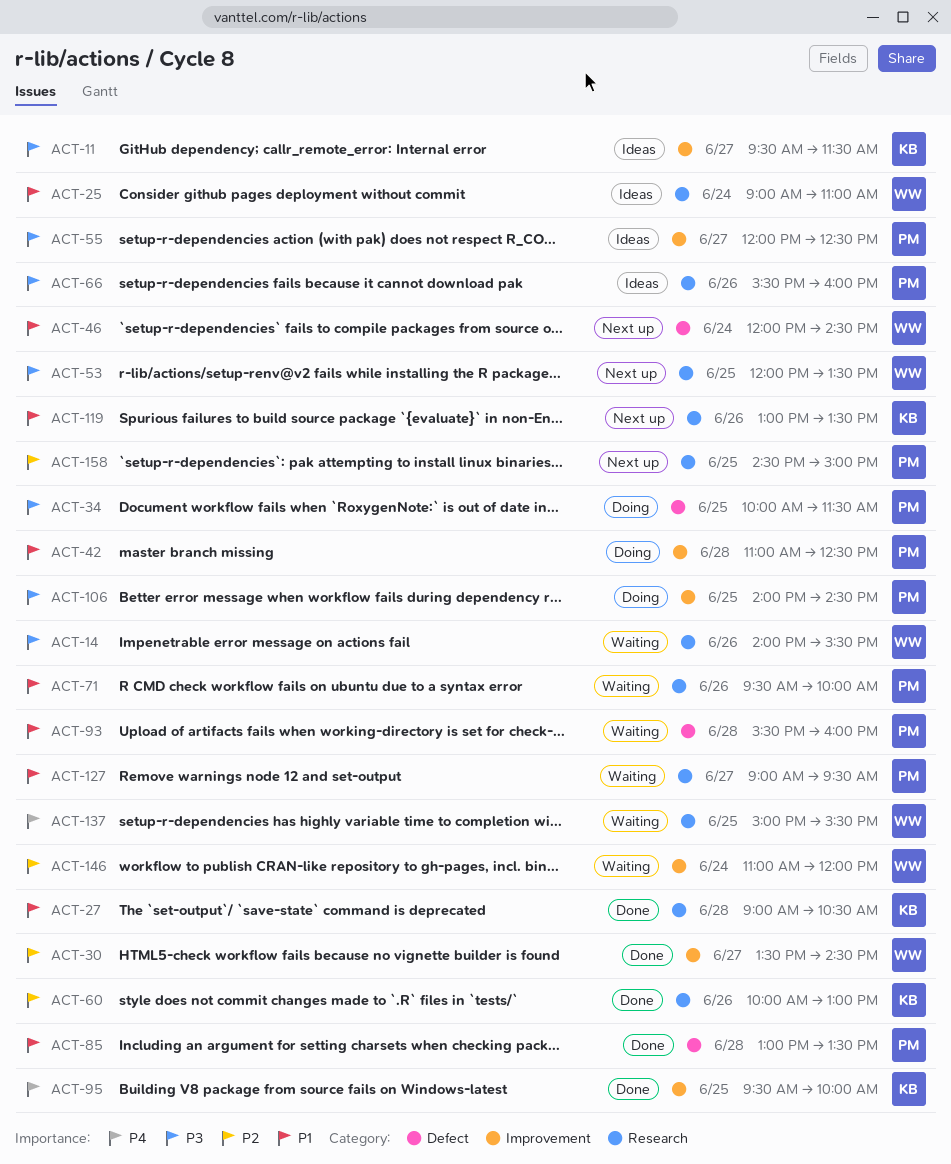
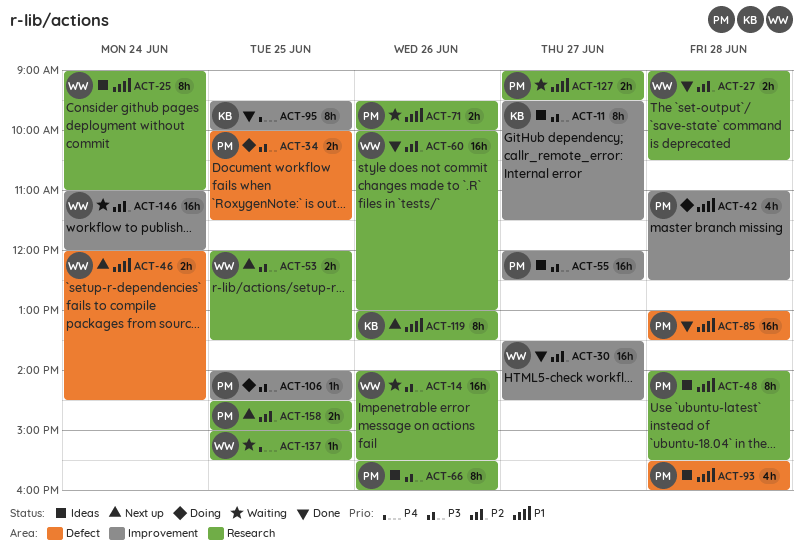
ACT-27, owner: KB -> WW
ACT-27, priority: P1 -> P2
ACT-48: none -> present
ACT-60, owner: KB -> WW
ACT-93, status: Waiting -> Ideas

